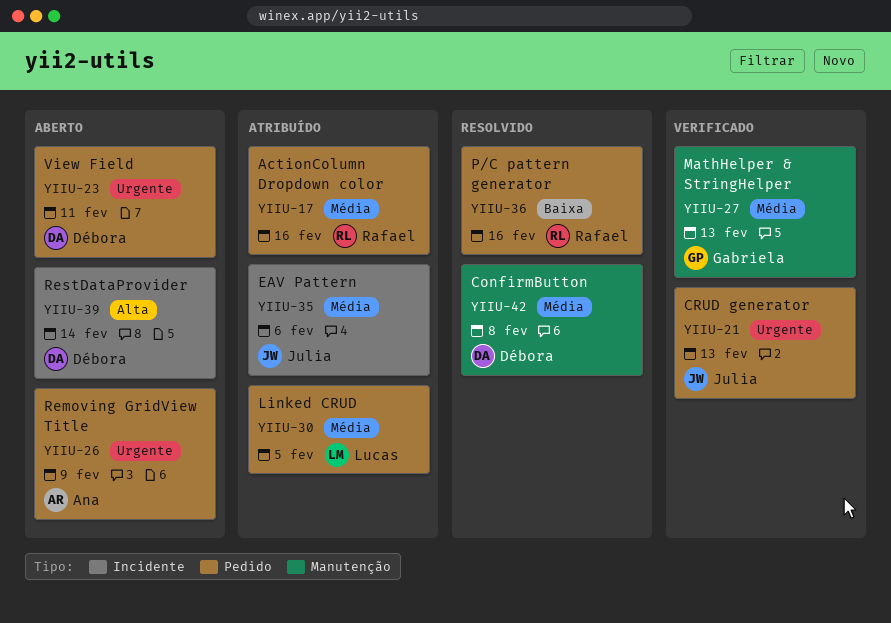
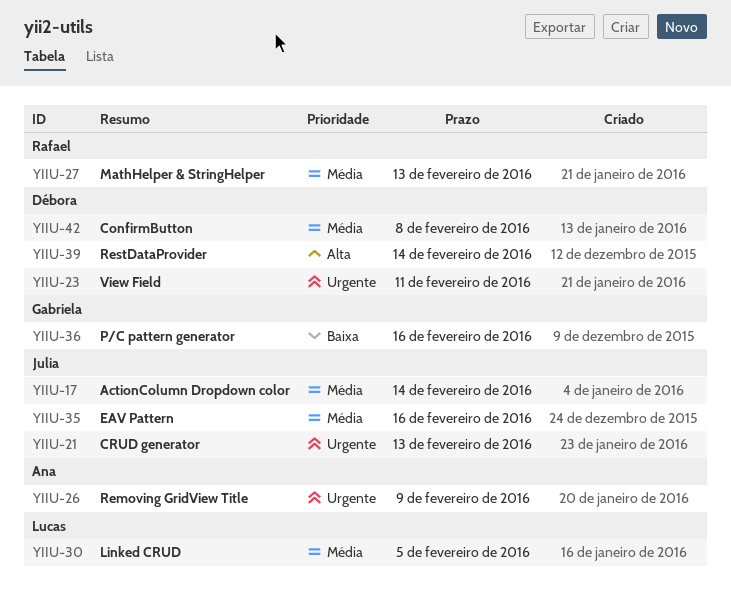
YIIU-17, owner: Rafael -> Julia
YIIU-17, due: Feb 16 -> Feb 14
YIIU-27, owner: Gabriela -> Rafael
YIIU-35, due: Feb 6 -> Feb 16
YIIU-36, owner: Rafael -> Gabriela

